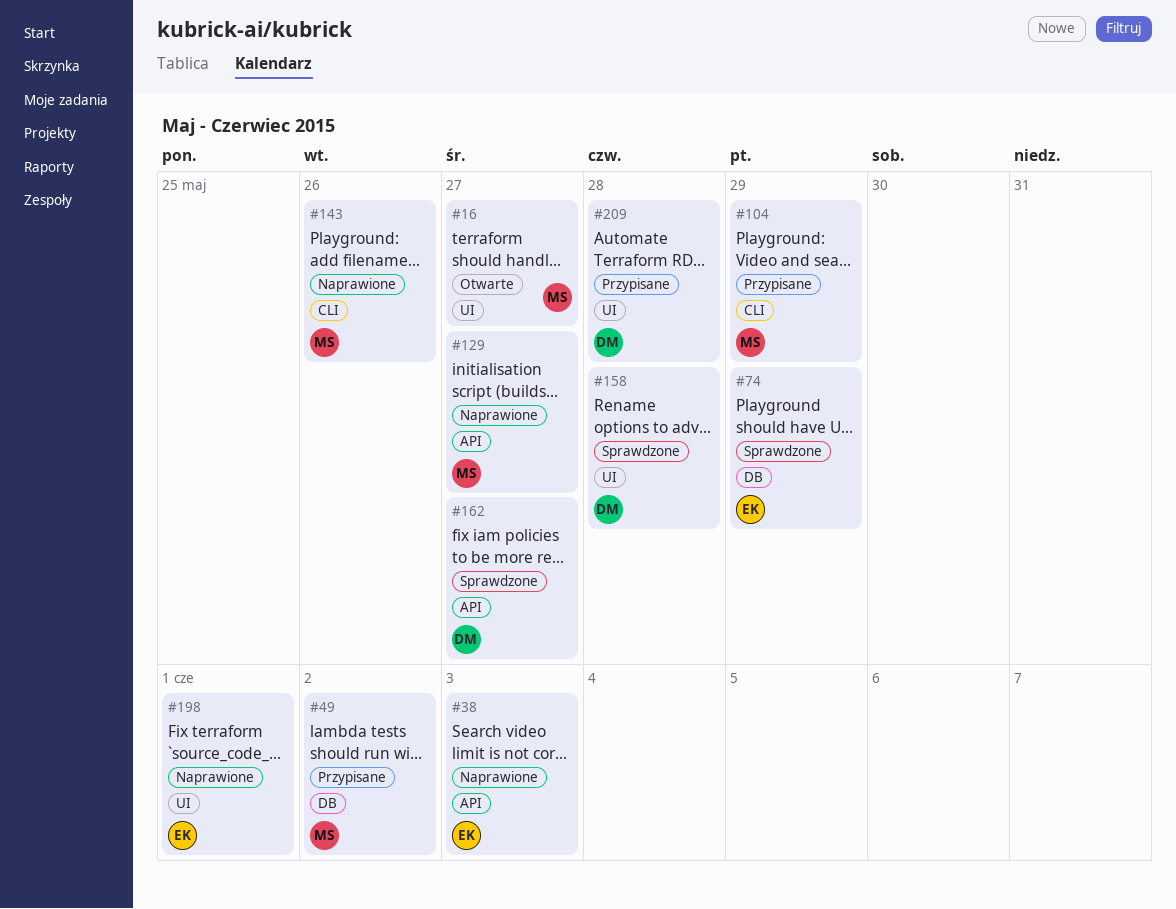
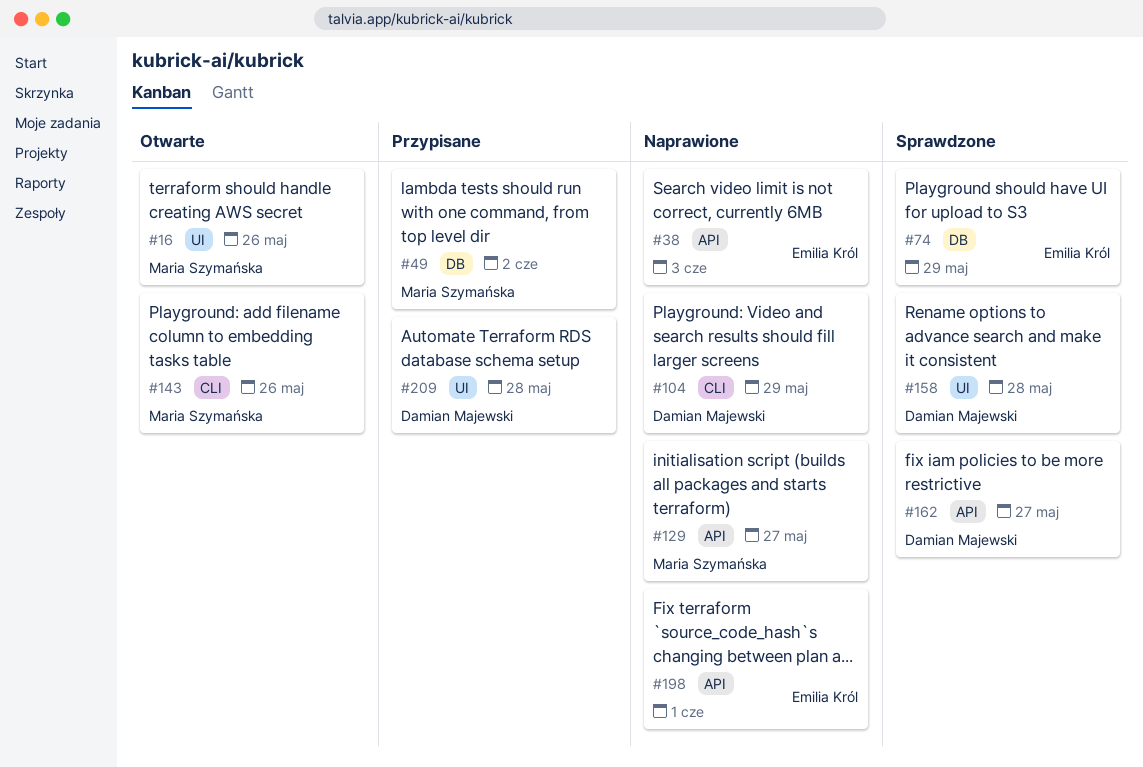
#16, due: May 27 -> May 26
#104, status: Przypisane -> Naprawione
#104, owner: Maria Szymańska -> Damian Majewski
#143, status: Naprawione -> Otwarte
#198, label: UI -> API

